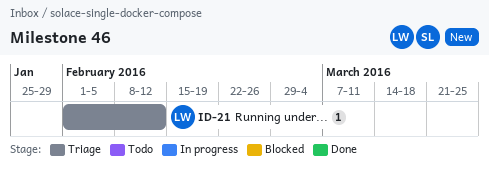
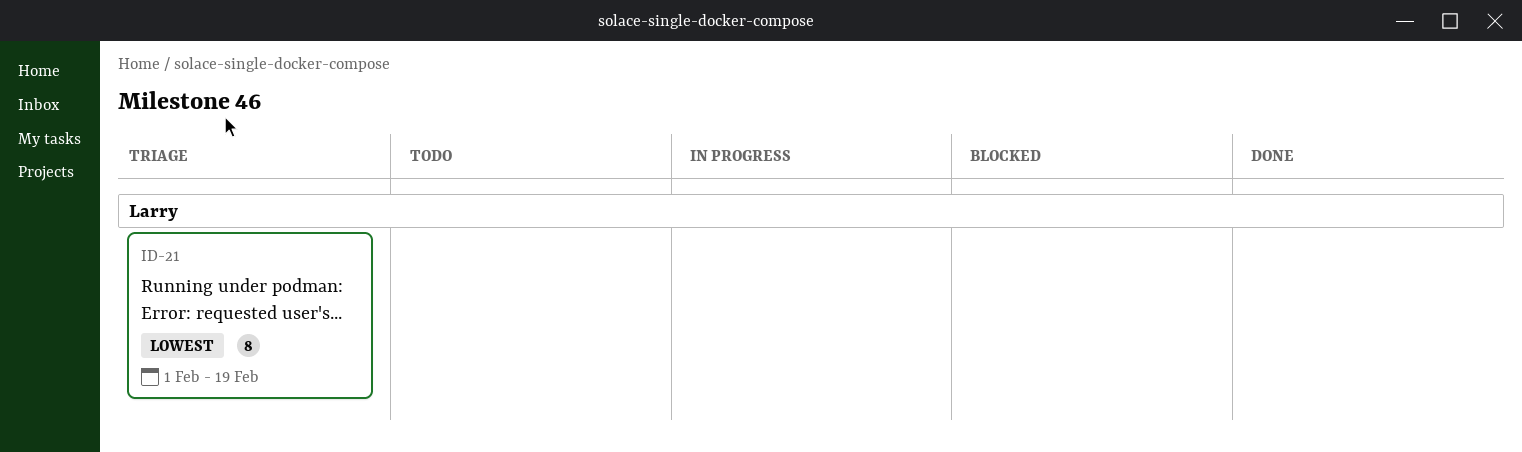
ID-21, estimate: 1 -> 8
ID-21, due: Feb 12 -> Feb 19

